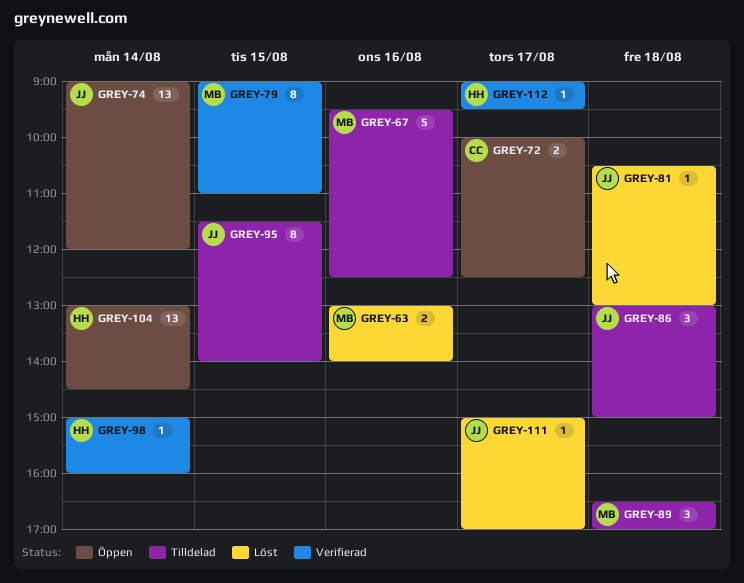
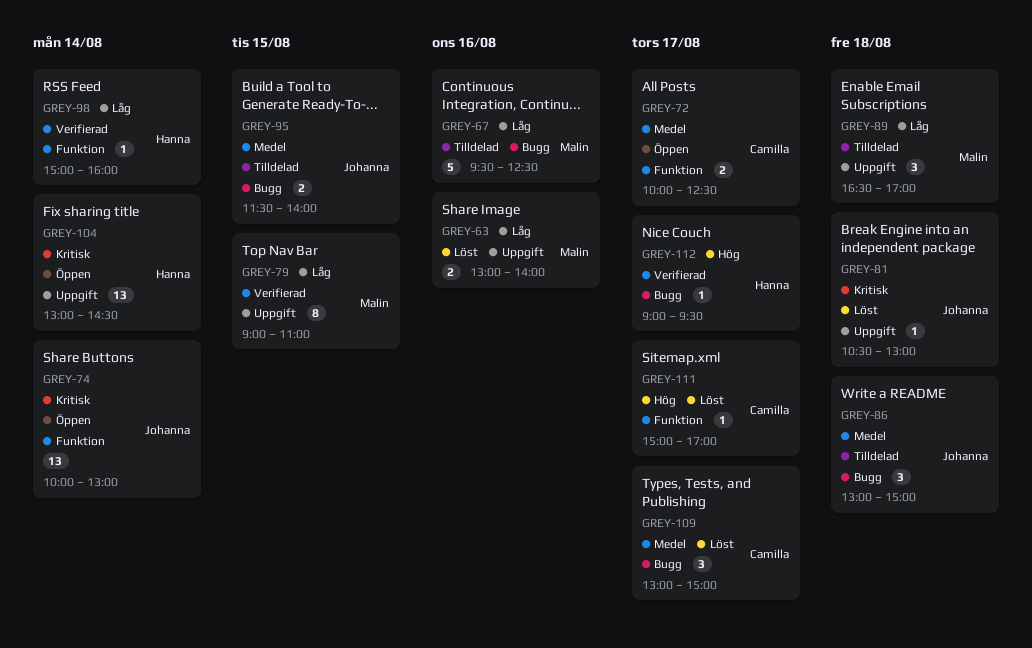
GREY-74, begins: 09:00 -> 10:00
GREY-74, ends: 12:00 -> 13:00
GREY-95, estimate: 8 -> 2
GREY-109: none -> present
GREY-111, owner: Johanna -> Camilla

